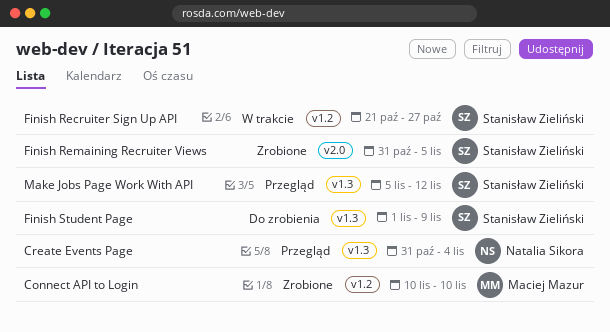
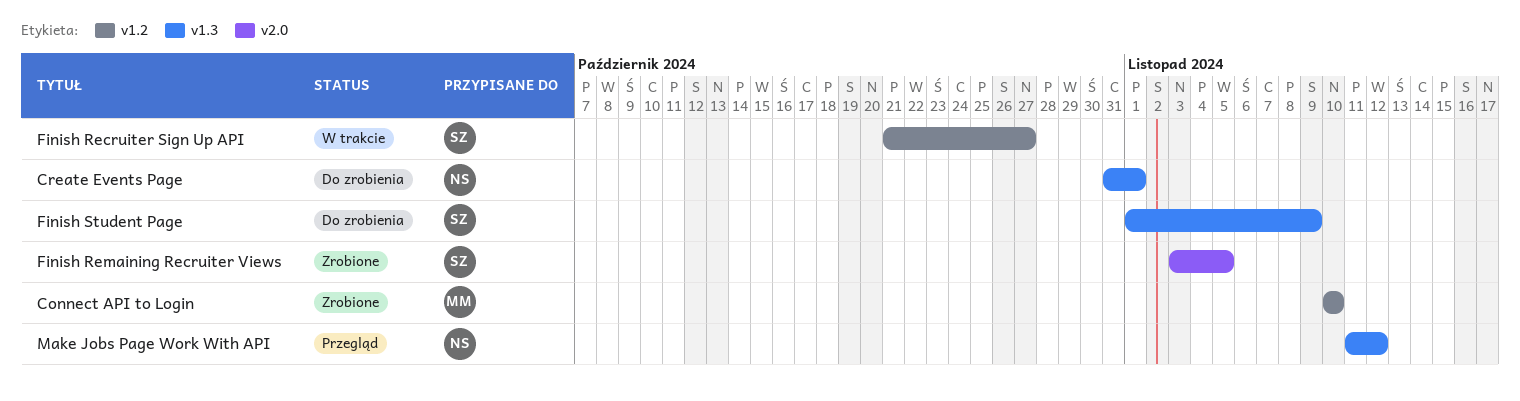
Create Events Page, status: Przegląd -> Do zrobienia
Create Events Page, due: Nov 4 -> Nov 1
Finish Remaining Recruiter Views, start: Oct 31 -> Nov 3
Make Jobs Page Work With API, owner: Stanisław Zieliński -> Natalia Sikora
Make Jobs Page Work With API, start: Nov 5 -> Nov 11

